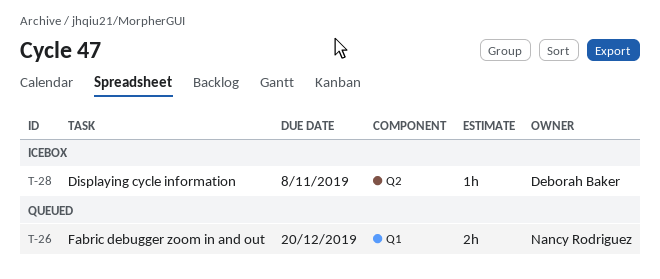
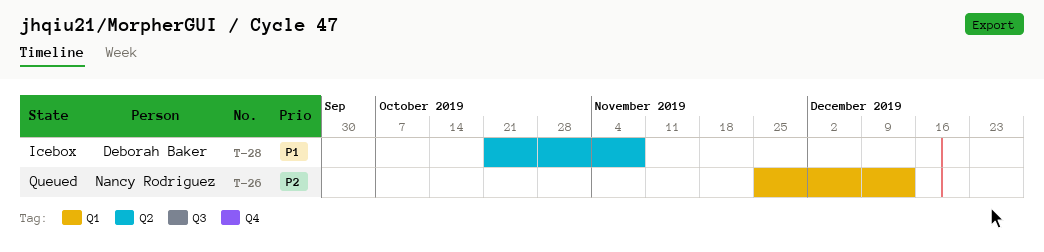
T-26, due: Dec 20 -> Dec 13

